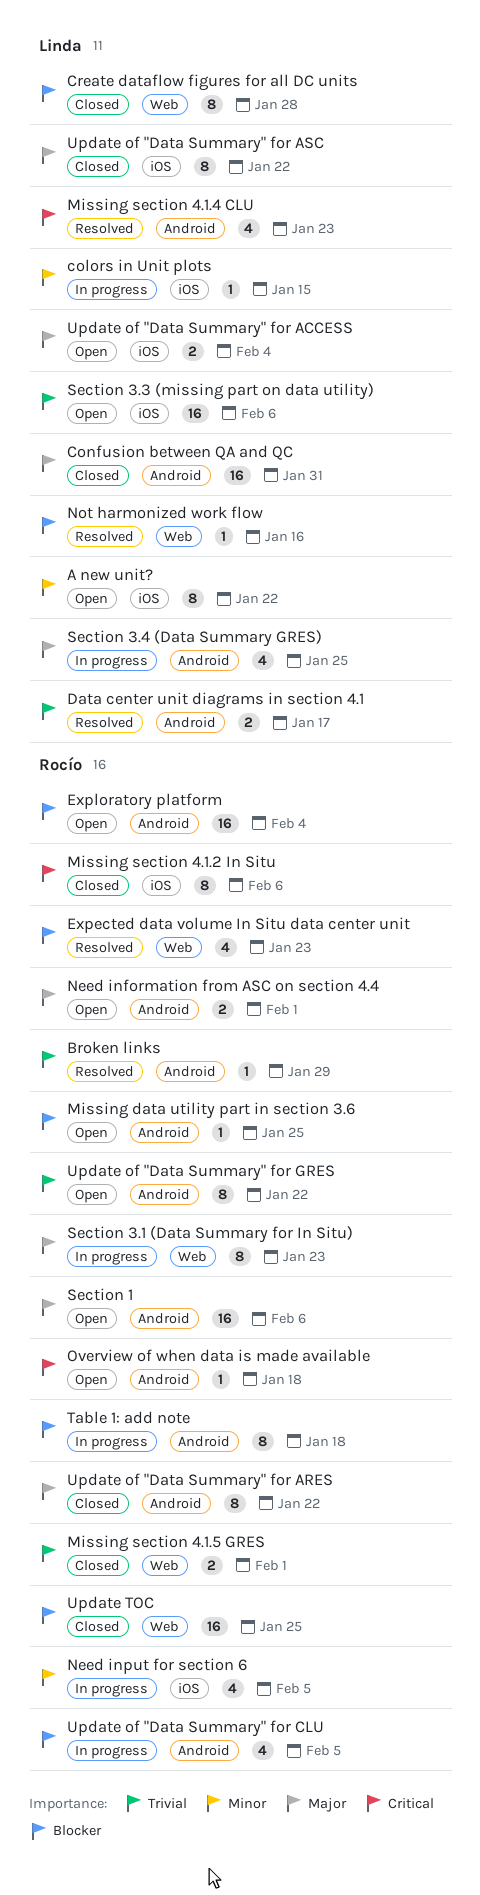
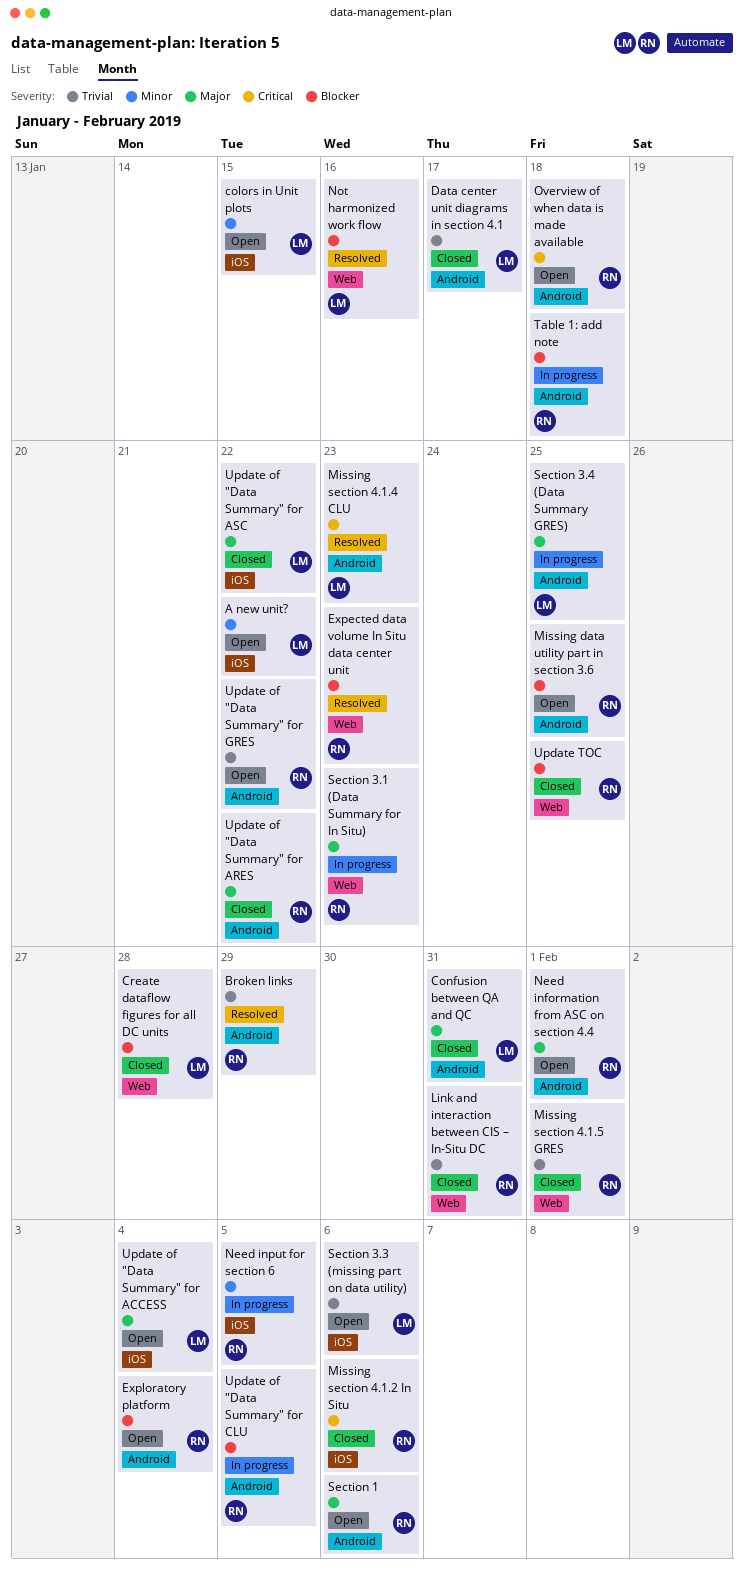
colors in Unit plots, status: In progress -> Open
Data center unit diagrams in section 4.1, status: Resolved -> Closed
Link and interaction between CIS – In-Situ DC: none -> present

